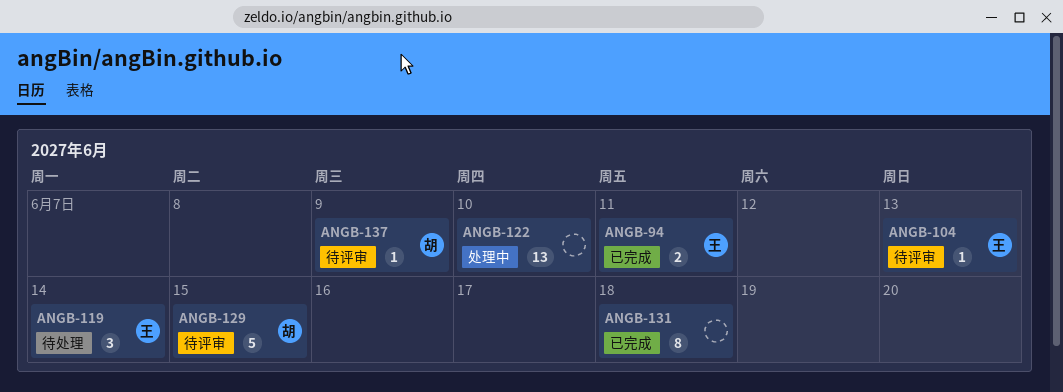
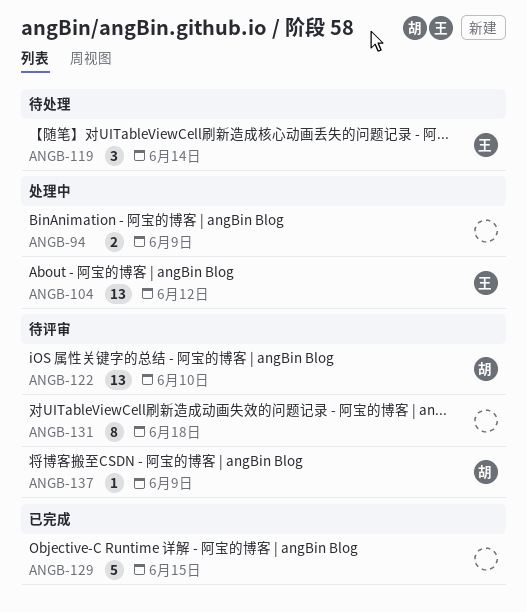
ANGB-94, status: 已完成 -> 处理中
ANGB-94, owner: 王 -> none
ANGB-94, due: Jun 11 -> Jun 9
ANGB-104, status: 待评审 -> 处理中
ANGB-104, estimate: 1 -> 13
ANGB-104, due: Jun 13 -> Jun 12
ANGB-122, status: 处理中 -> 待评审
ANGB-122, owner: none -> 胡
ANGB-129, status: 待评审 -> 已完成
ANGB-129, owner: 胡 -> none
ANGB-131, status: 已完成 -> 待评审

